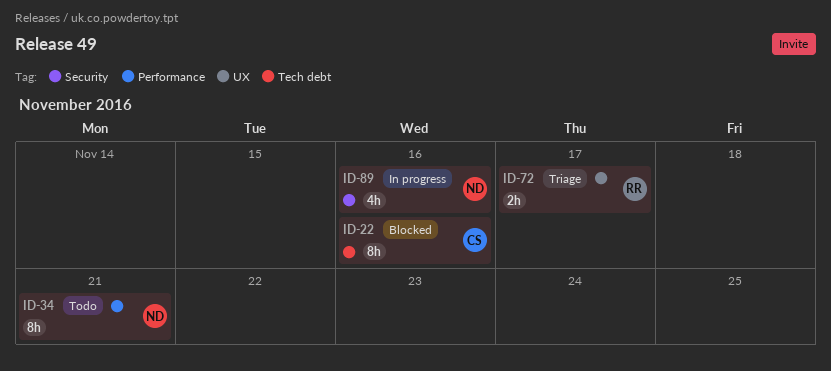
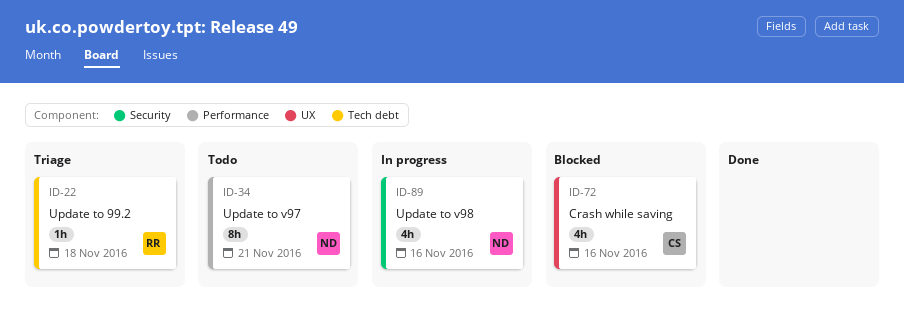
ID-22, status: Blocked -> Triage
ID-22, owner: CS -> RR
ID-22, estimate: 8h -> 1h
ID-22, due: Nov 16 -> Nov 18
ID-72, status: Triage -> Blocked
ID-72, owner: RR -> CS
ID-72, estimate: 2h -> 4h
ID-72, due: Nov 17 -> Nov 16

